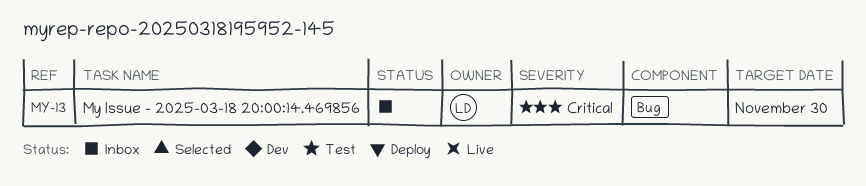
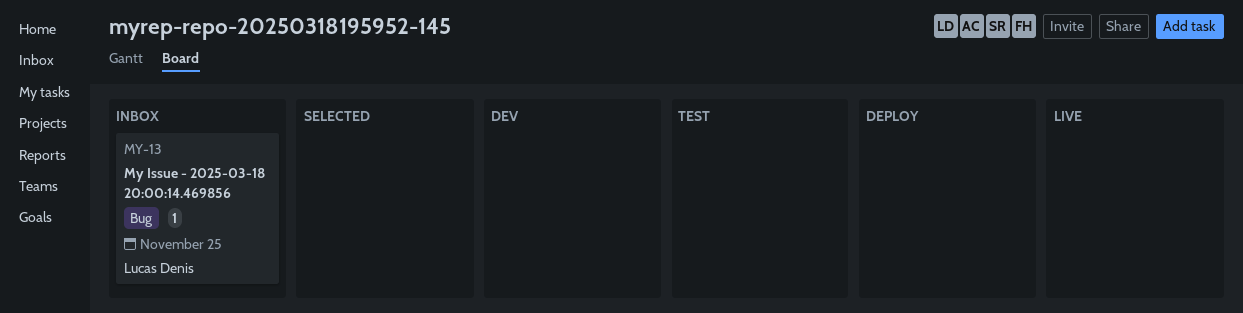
MY-13, due: Nov 30 -> Nov 25

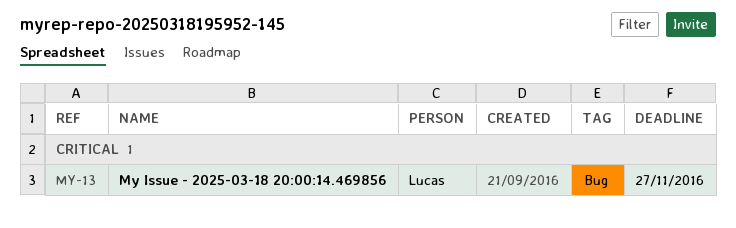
MY-13, due: Nov 25 -> Nov 27

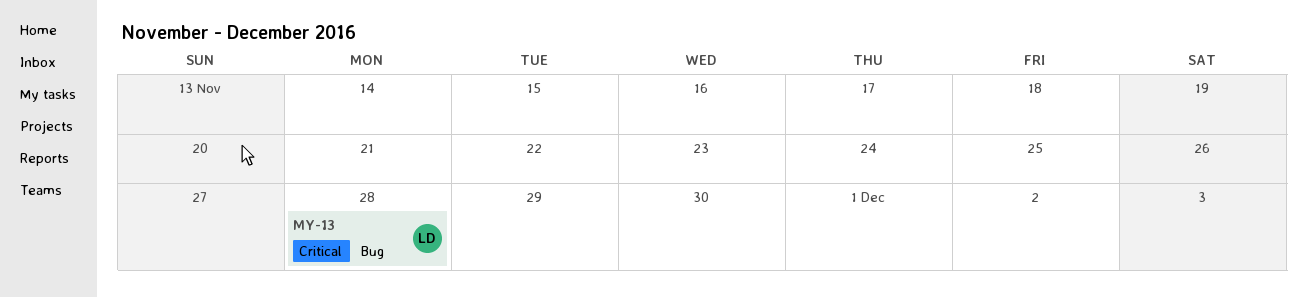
MY-13, due: Nov 27 -> Nov 28

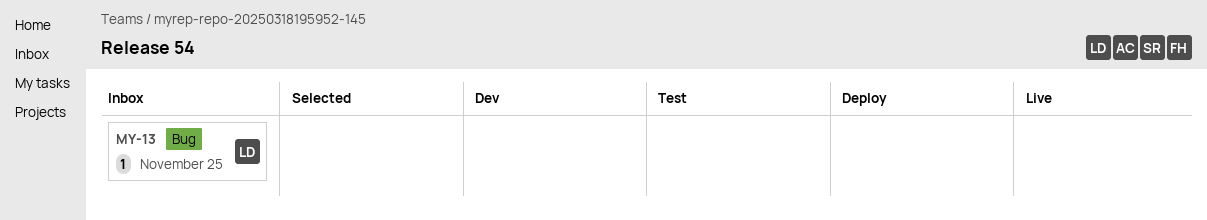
MY-13, due: Nov 28 -> Nov 25

